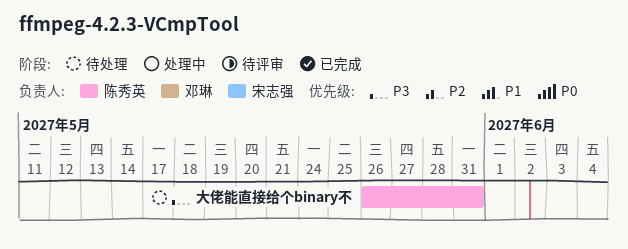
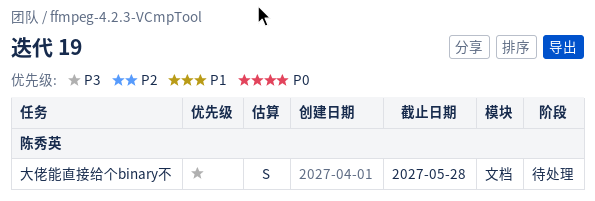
大佬能直接给个binary不, due: May 31 -> May 28

